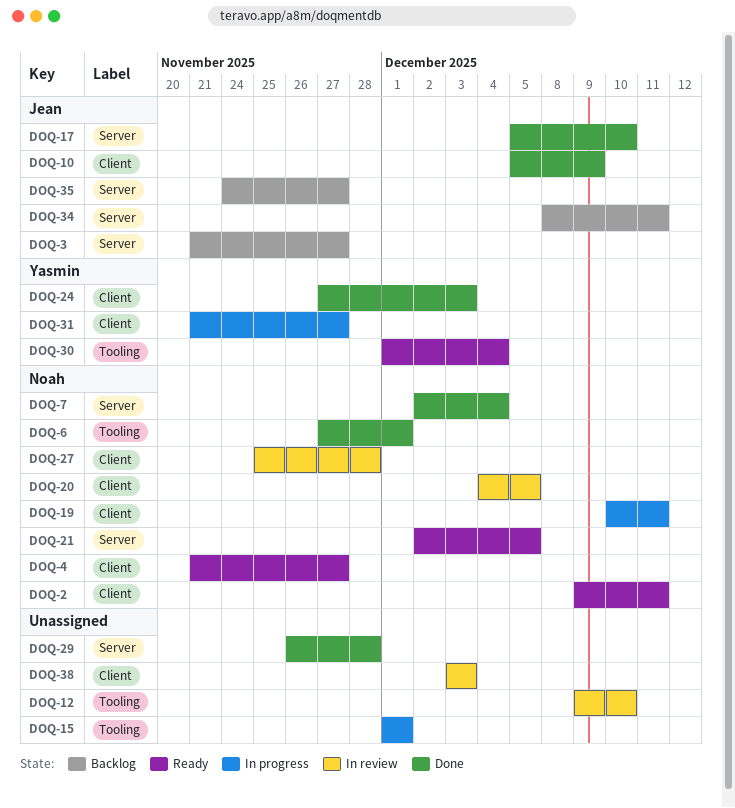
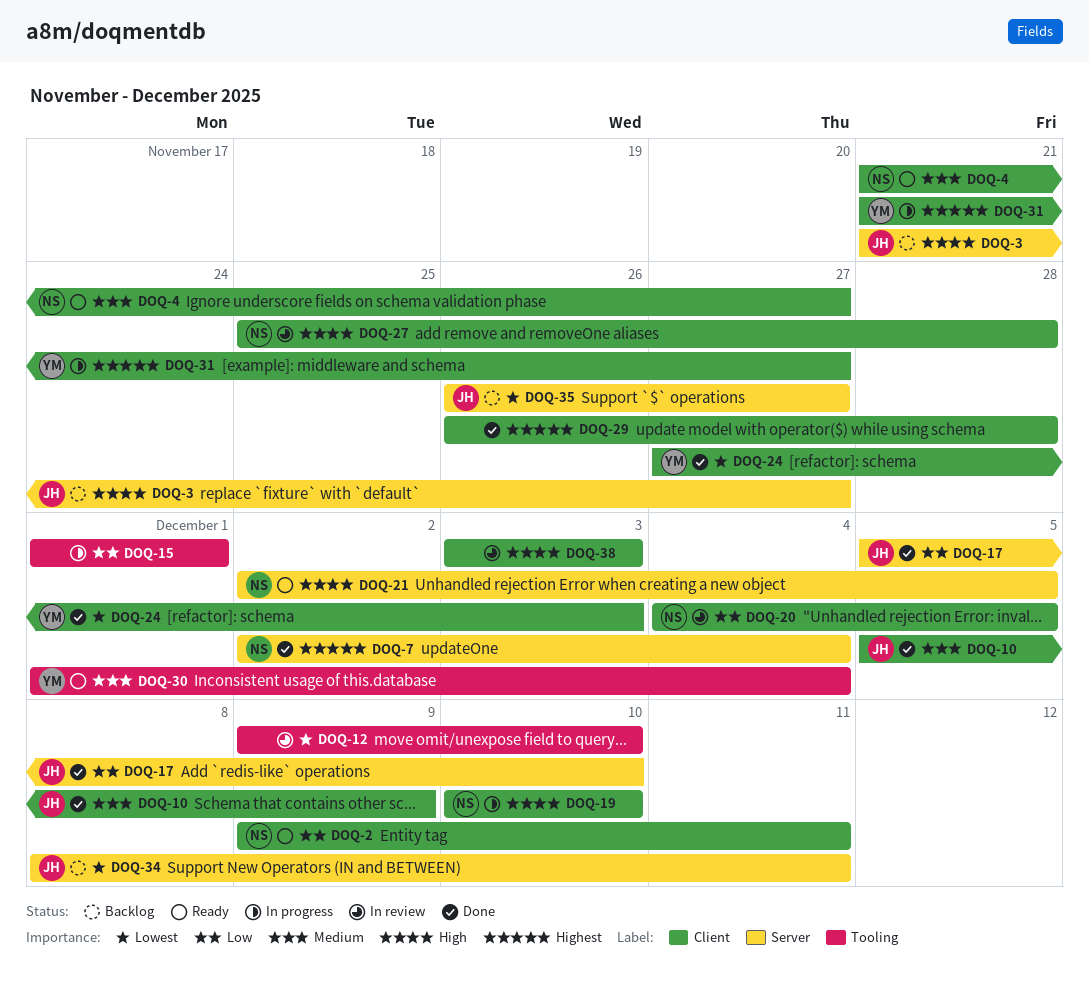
DOQ-6: present -> none
DOQ-19, due: Dec 11 -> Dec 10
DOQ-29, label: Server -> Client
DOQ-35, start: Nov 24 -> Nov 26

